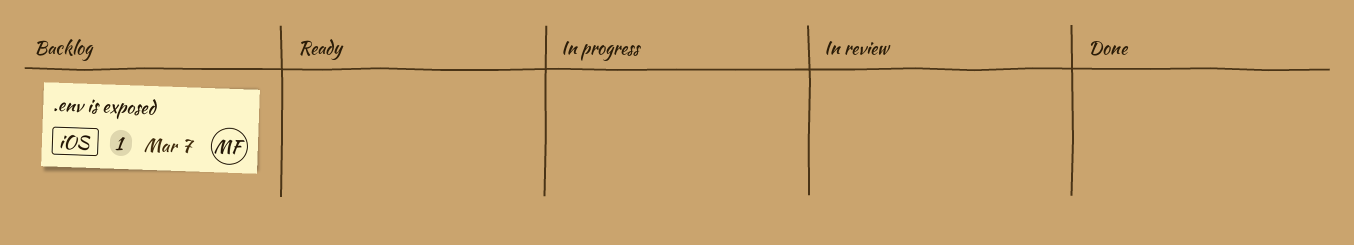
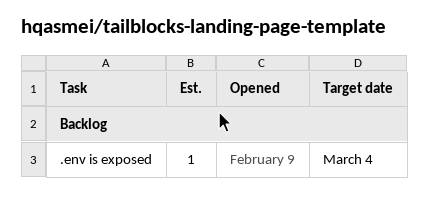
.env is exposed, due: Mar 7 -> Mar 4

